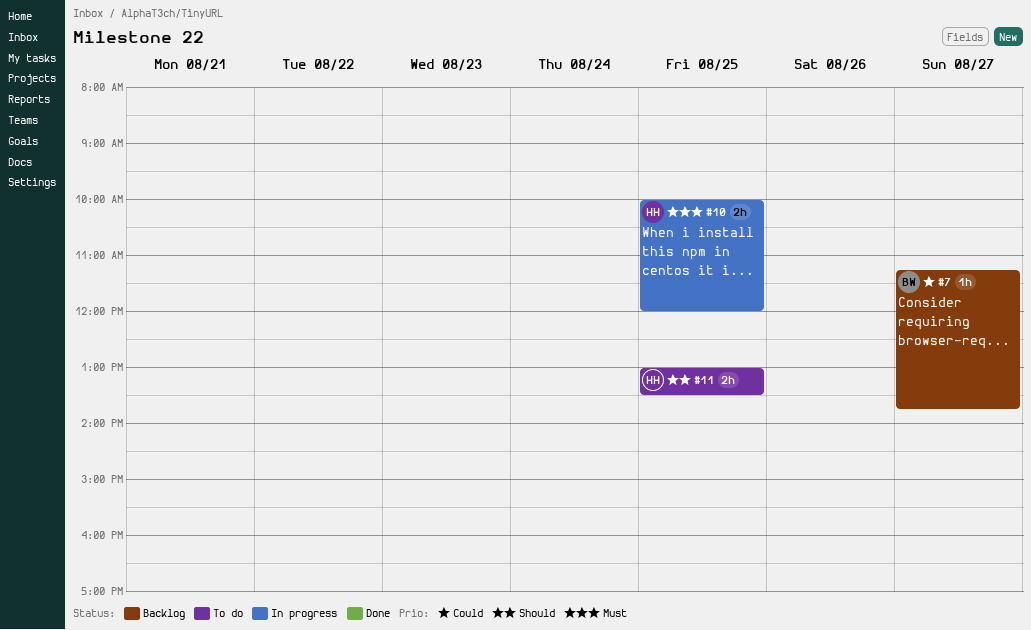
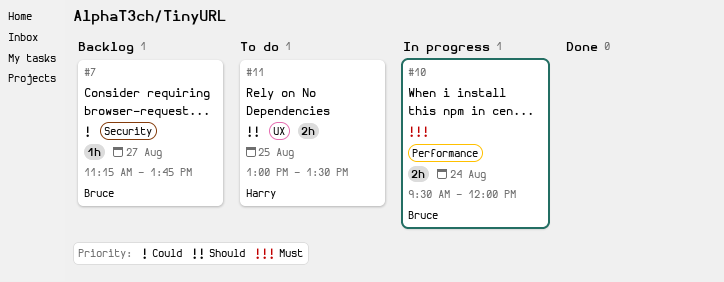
#10, owner: Harry -> Bruce
#10, day: Aug 25 -> Aug 24
#10, begins: 10:00 -> 09:30

